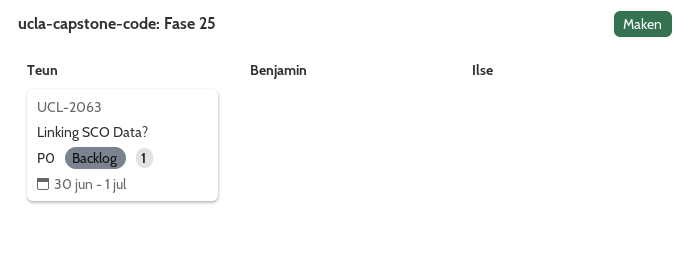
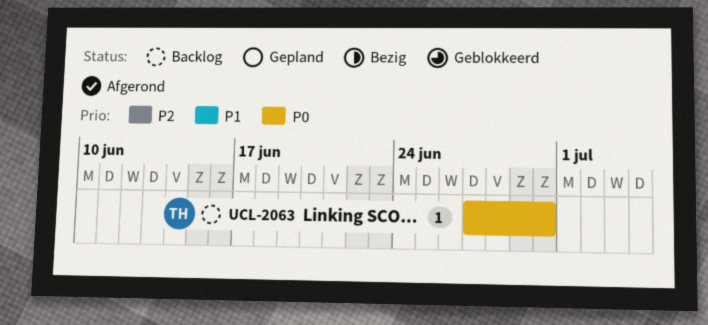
UCL-2063, start: Jun 30 -> Jun 27
UCL-2063, due: Jul 1 -> Jun 30

